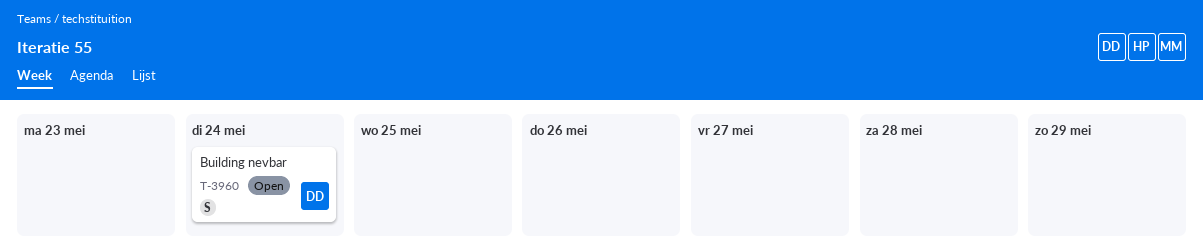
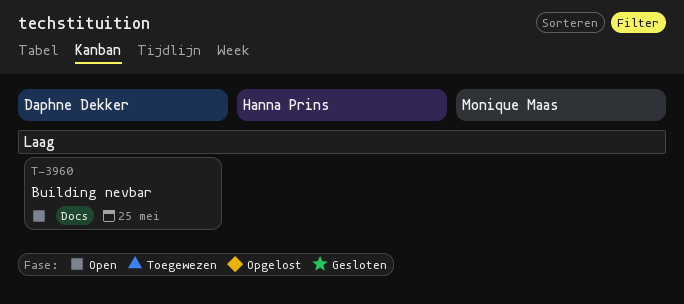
T-3960, due: May 24 -> May 25

